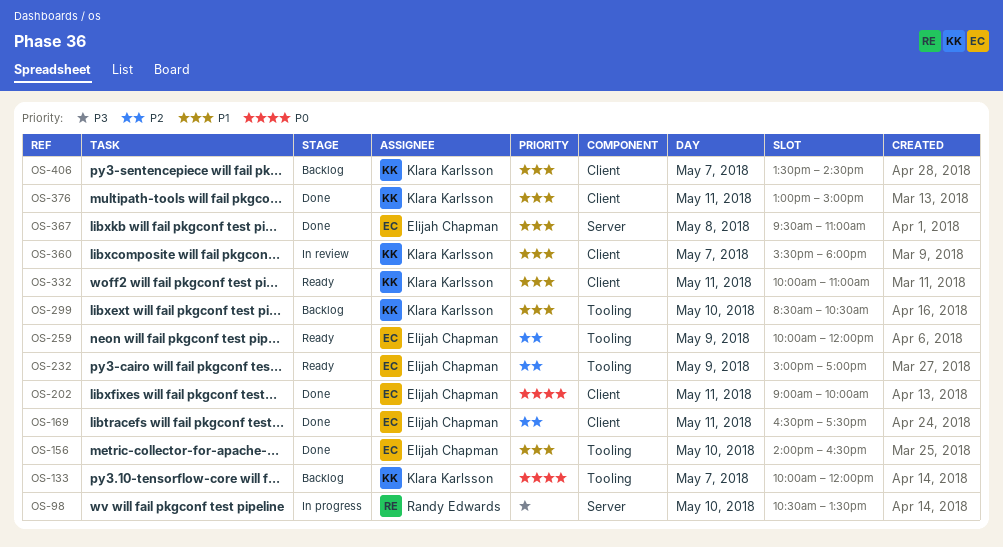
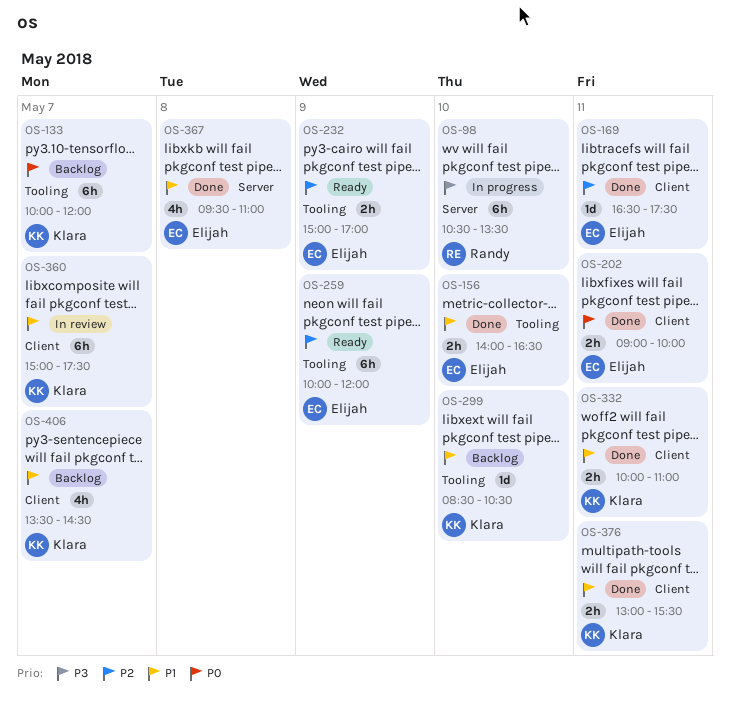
OS-332, status: Ready -> Done
OS-360, begins: 15:30 -> 15:00
OS-360, ends: 18:00 -> 17:30
OS-376, ends: 15:00 -> 15:30

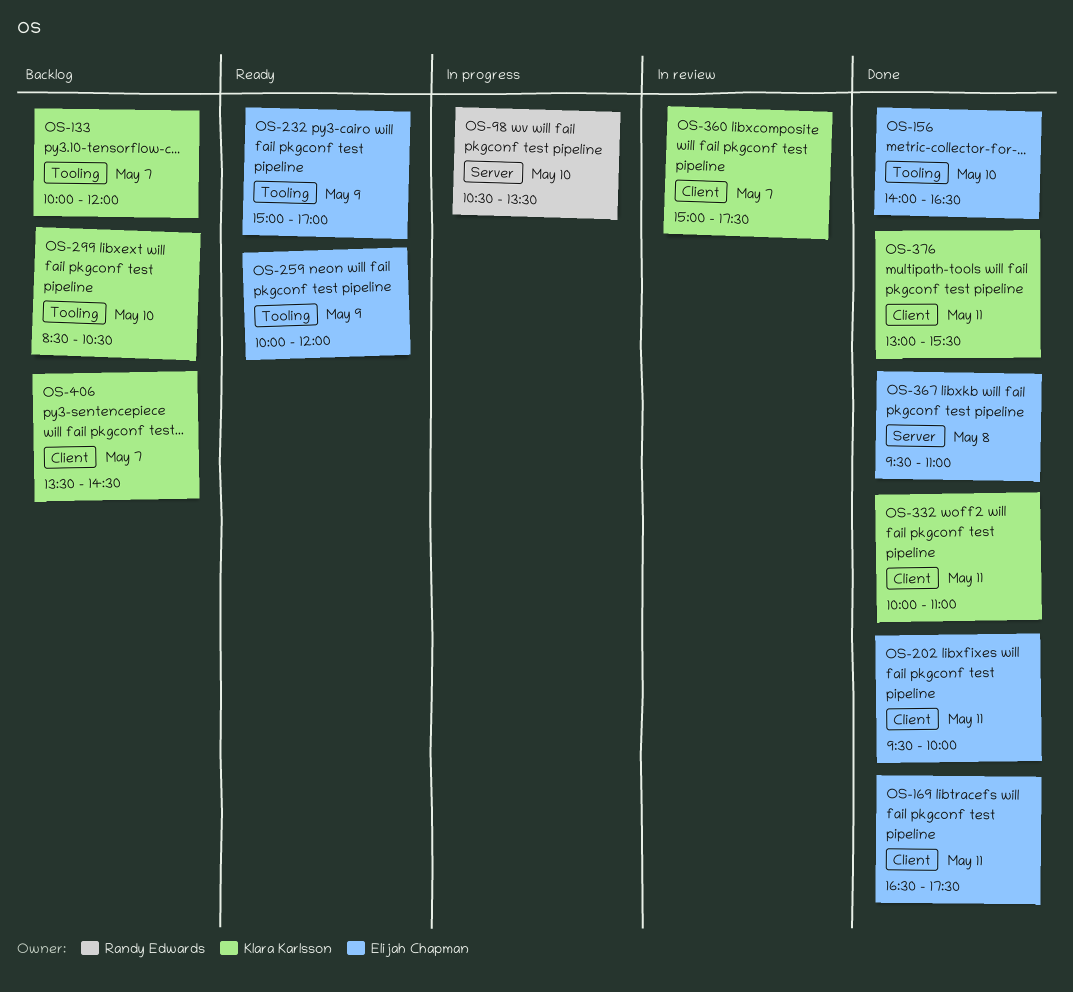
OS-202, begins: 09:00 -> 09:30

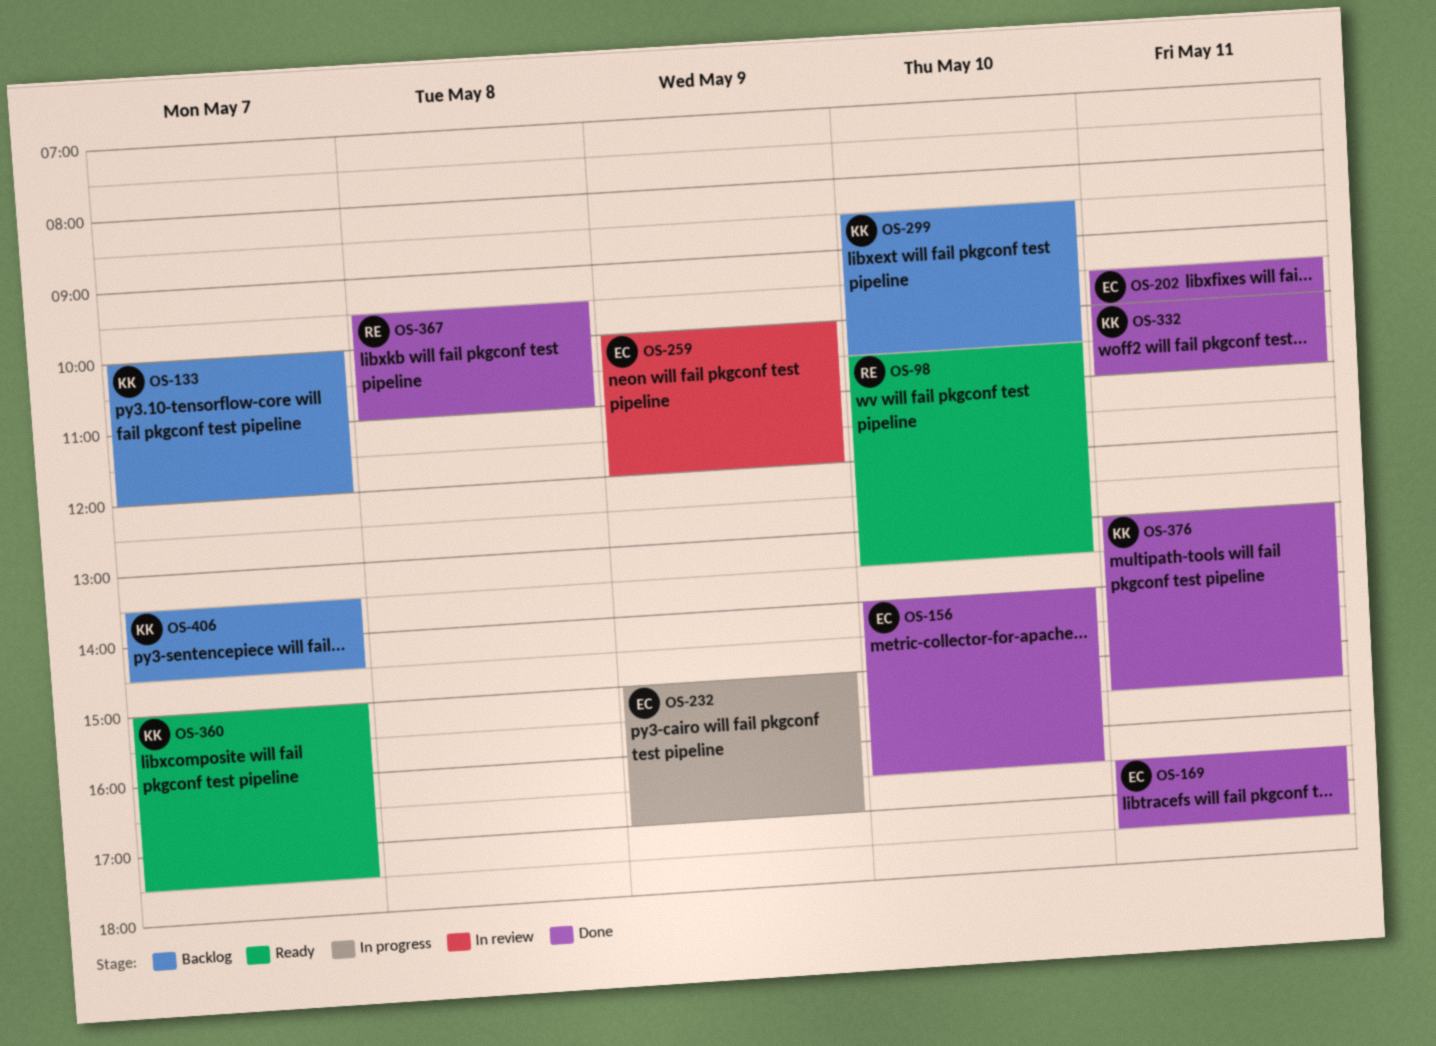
OS-98, status: In progress -> Ready
OS-232, status: Ready -> In progress
OS-259, status: Ready -> In review
OS-360, status: In review -> Ready
OS-367, owner: Elijah Chapman -> Randy Edwards

